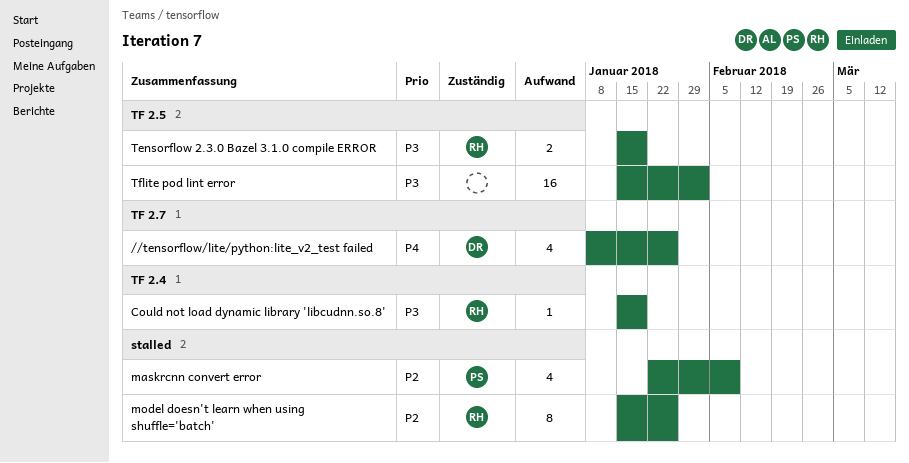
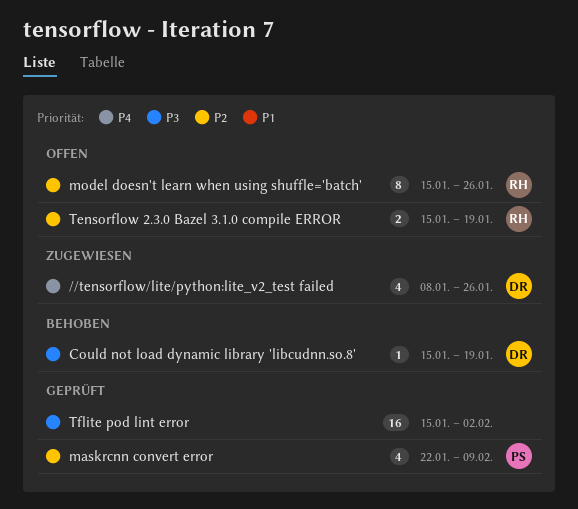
Could not load dynamic library 'libcudnn.so.8', owner: RH -> DR
Tensorflow 2.3.0 Bazel 3.1.0 compile ERROR, priority: P3 -> P2

